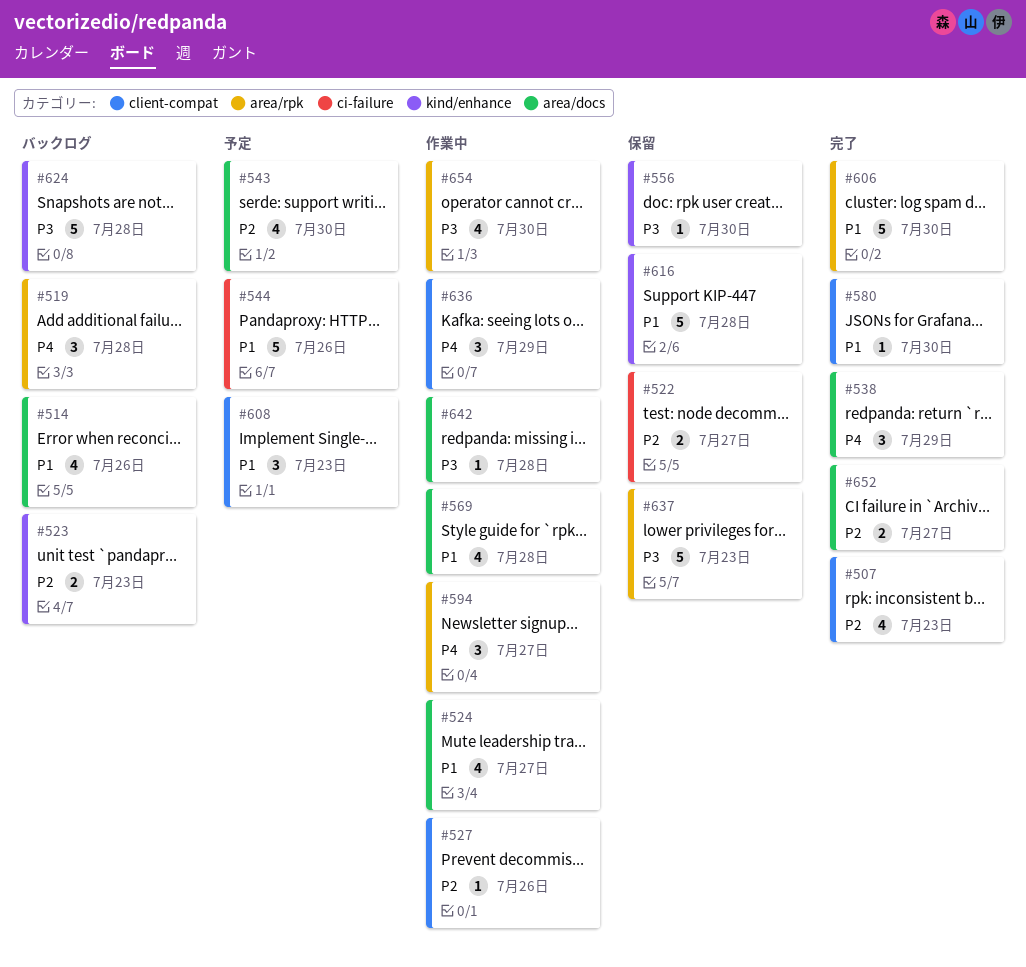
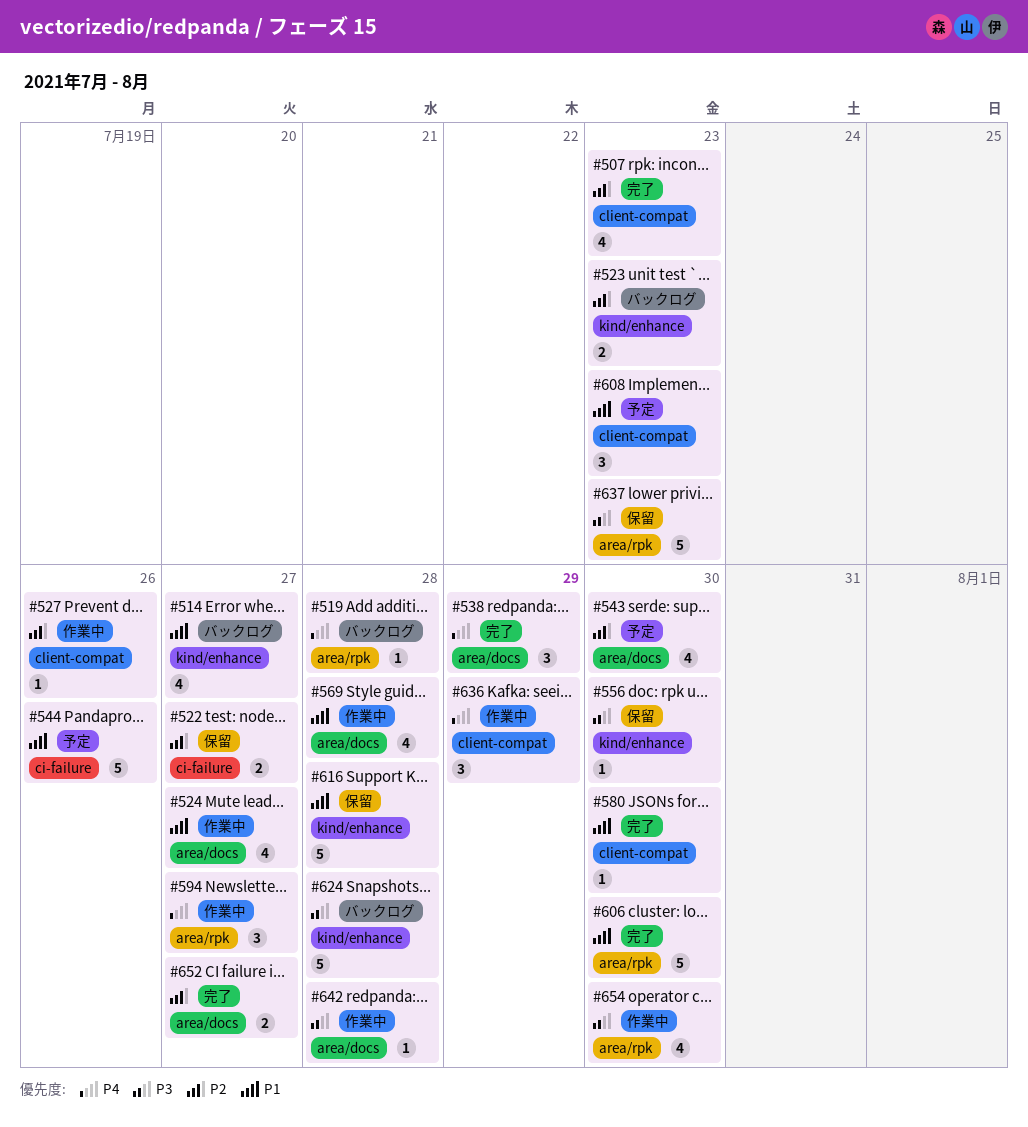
#514, label: area/docs -> kind/enhance
#514, due: Jul 26 -> Jul 27
#519, estimate: 3 -> 1

